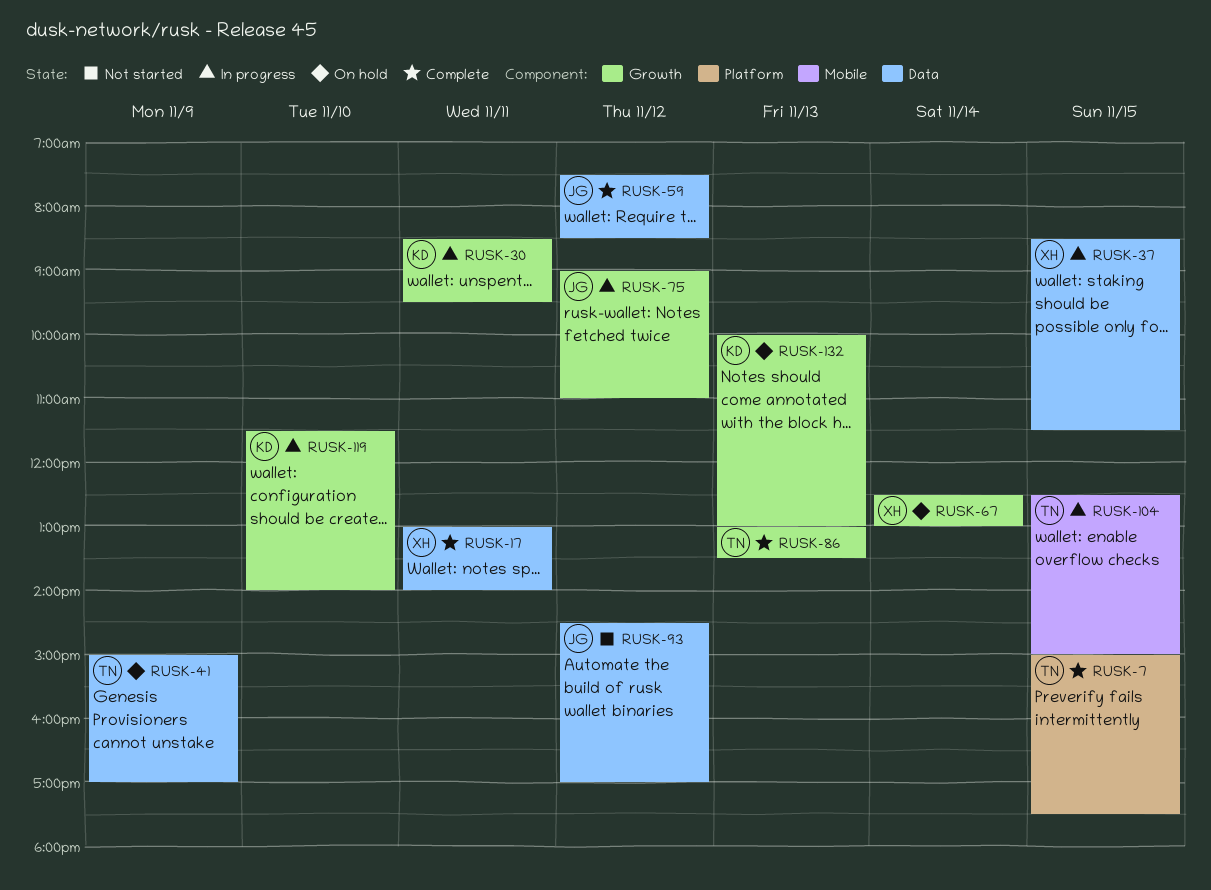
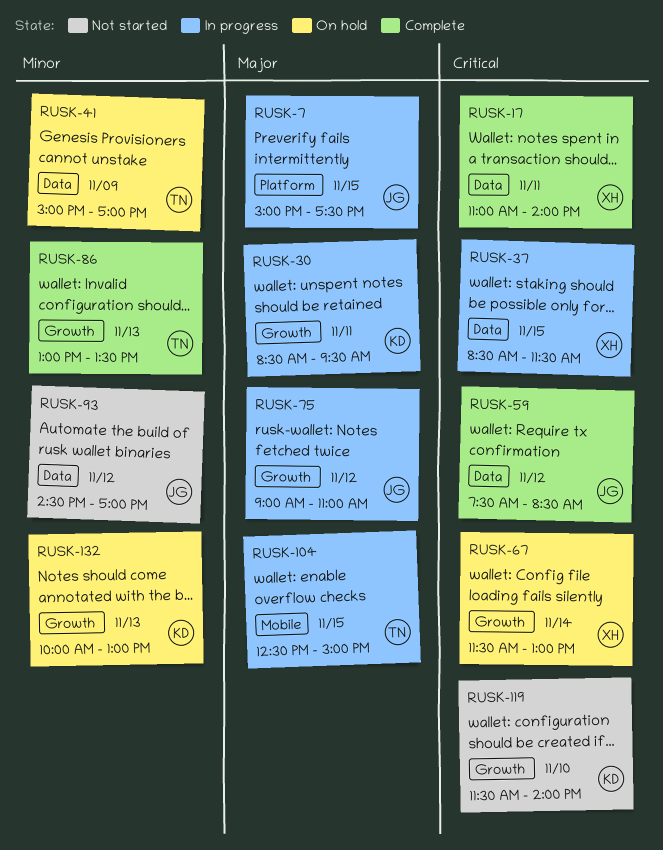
RUSK-7, status: Complete -> In progress
RUSK-7, owner: TN -> JG
RUSK-17, begins: 13:00 -> 11:00
RUSK-67, begins: 12:30 -> 11:30
RUSK-119, status: In progress -> Not started

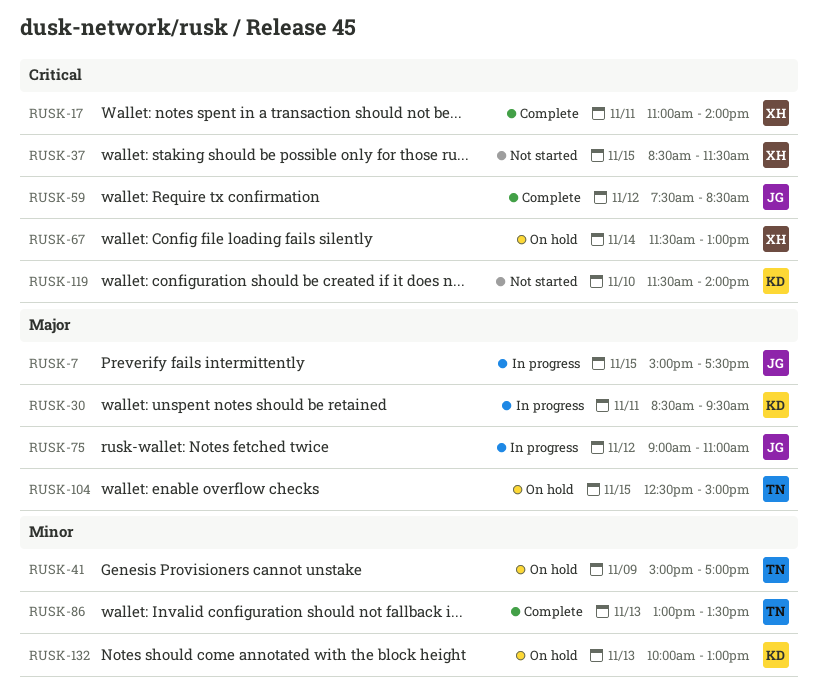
RUSK-37, status: In progress -> Not started
RUSK-93: present -> none
RUSK-104, status: In progress -> On hold

